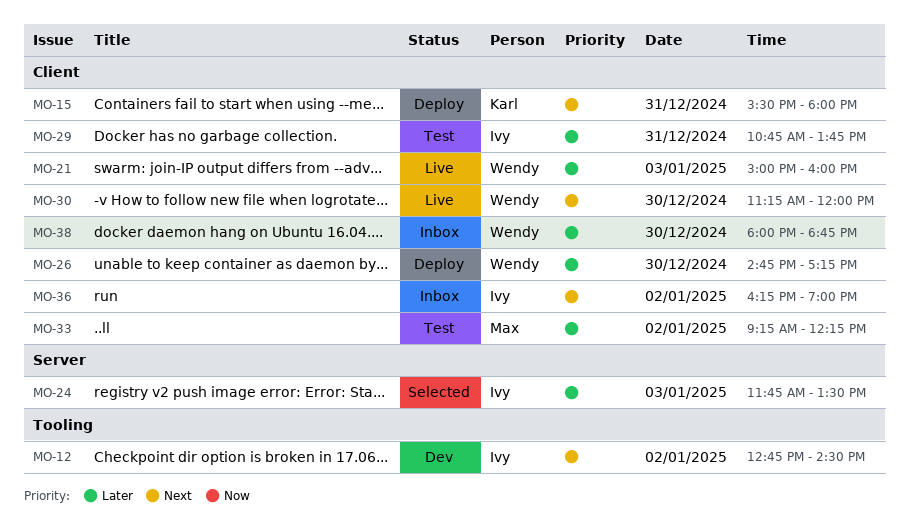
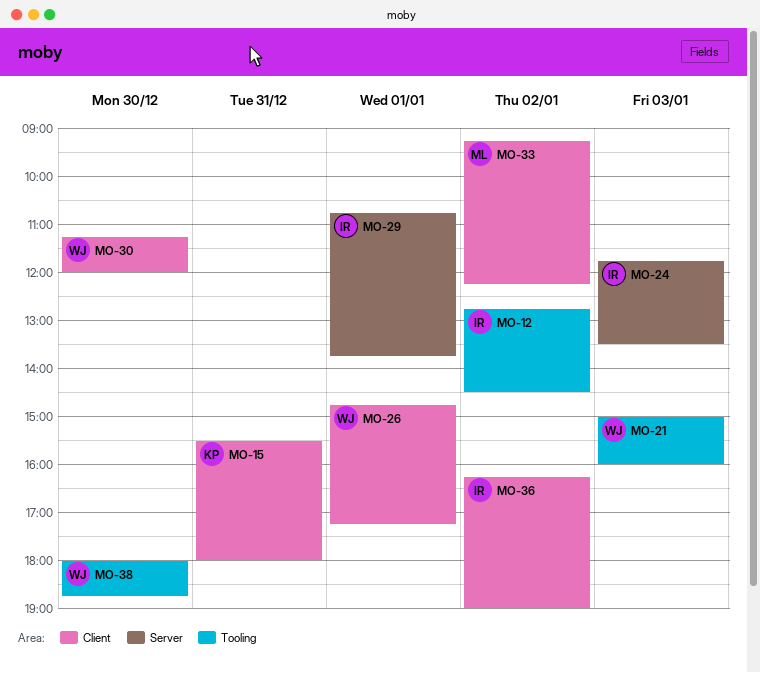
MO-21, label: Client -> Tooling
MO-26, day: Dec 30 -> Jan 1
MO-29, label: Client -> Server
MO-29, day: Dec 31 -> Jan 1
MO-38, label: Client -> Tooling

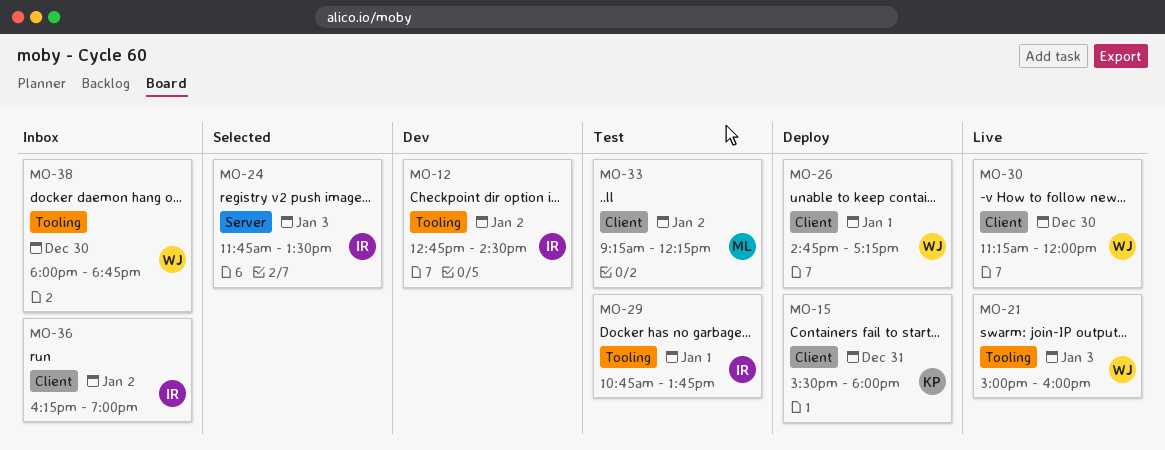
MO-29, label: Server -> Tooling

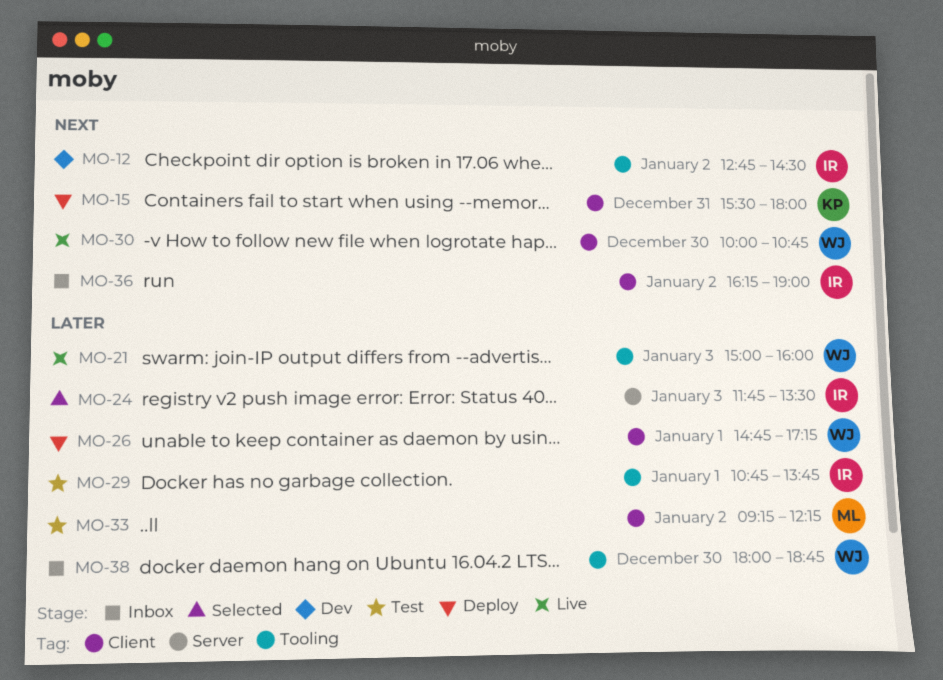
MO-30, begins: 11:15 -> 10:00
MO-30, ends: 12:00 -> 10:45

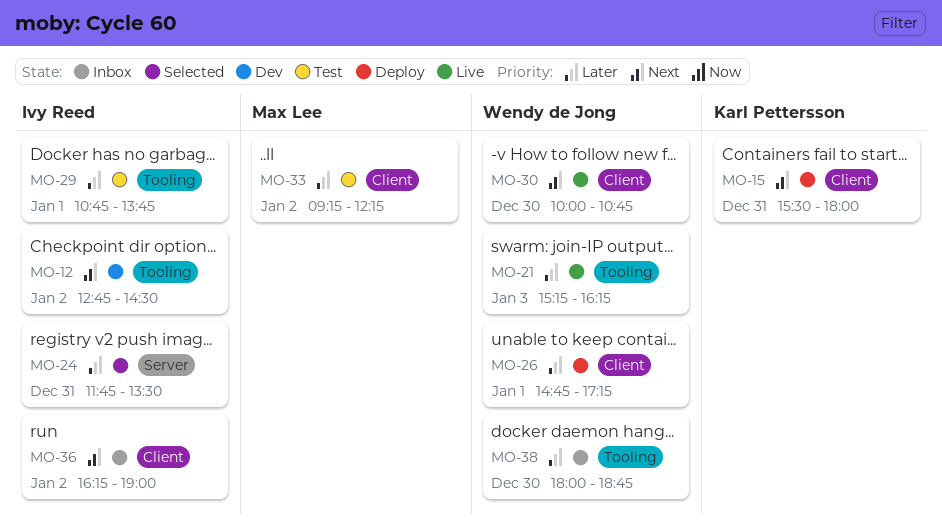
MO-21, begins: 15:00 -> 15:15
MO-21, ends: 16:00 -> 16:15
MO-24, day: Jan 3 -> Dec 31

